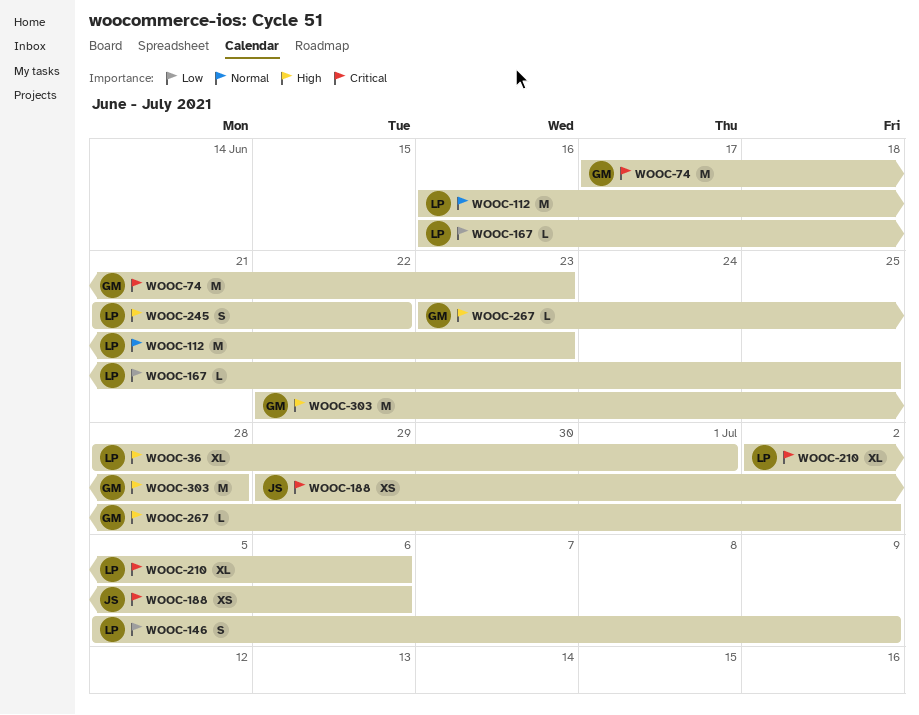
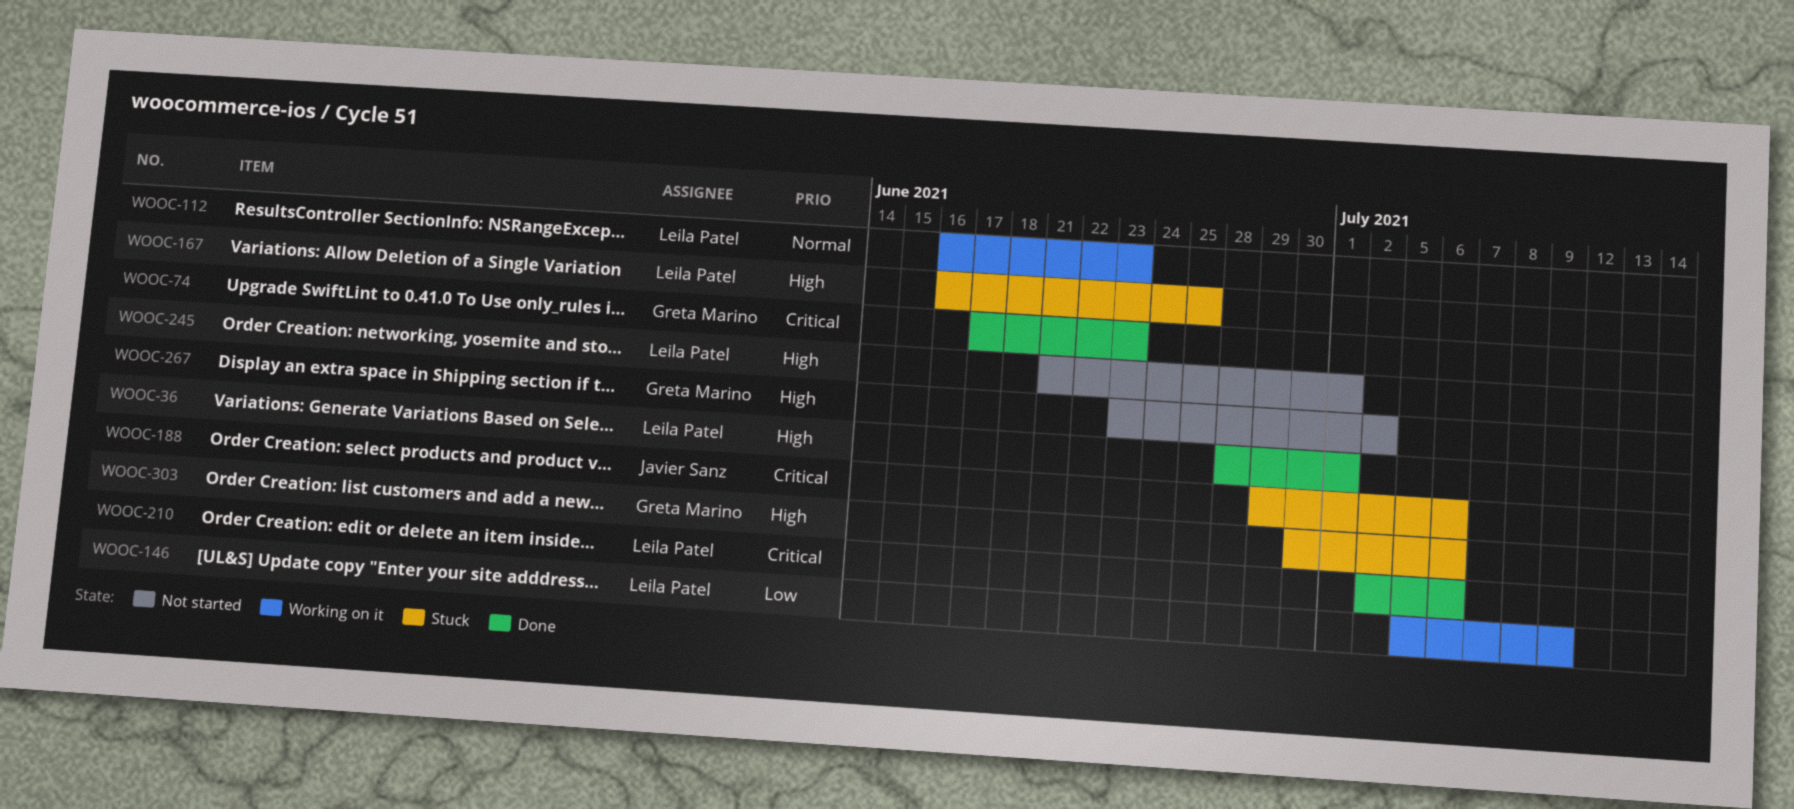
WOOC-167, priority: Low -> High
WOOC-245, due: Jun 22 -> Jul 1
WOOC-303, start: Jun 22 -> Jun 30
WOOC-303, due: Jun 28 -> Jul 6

